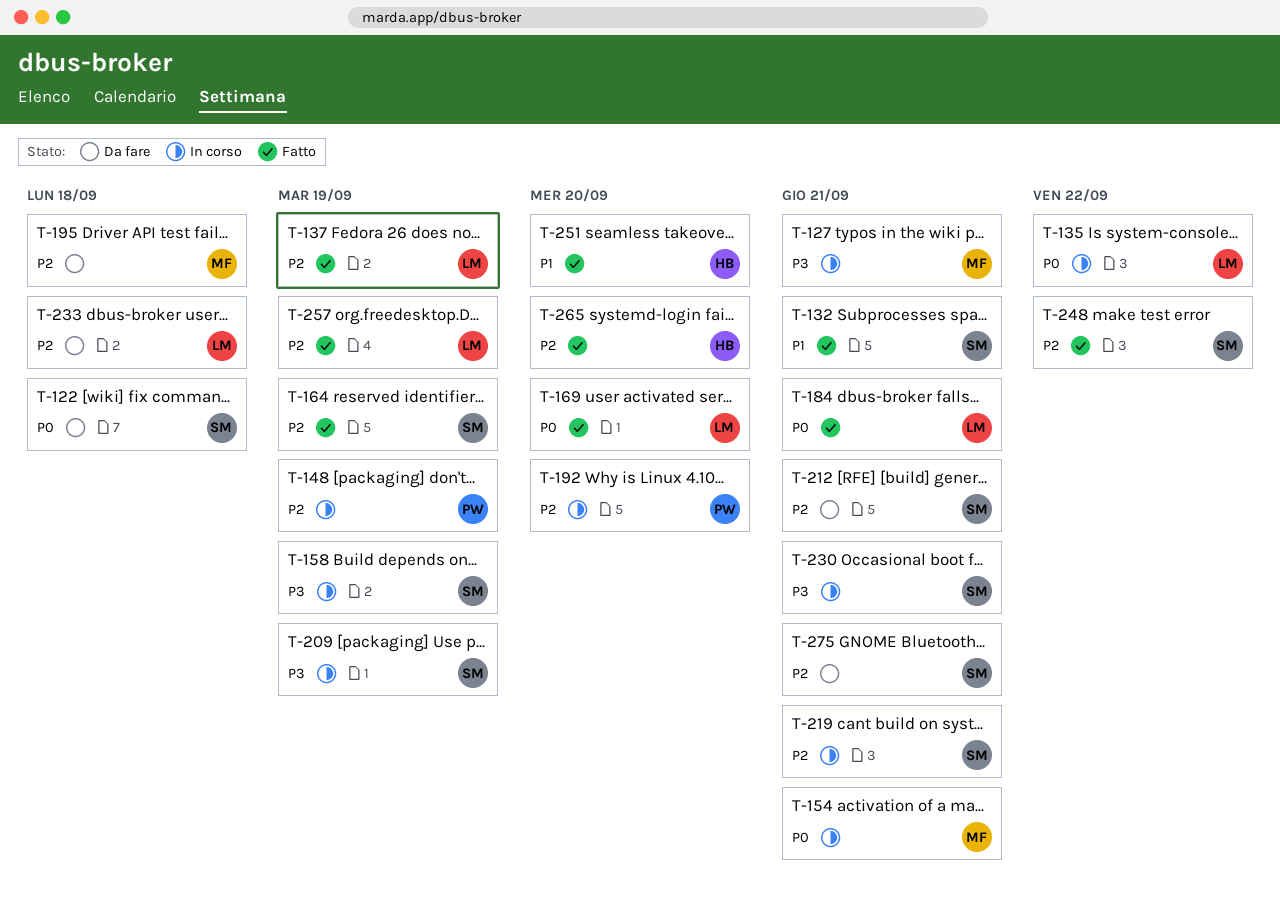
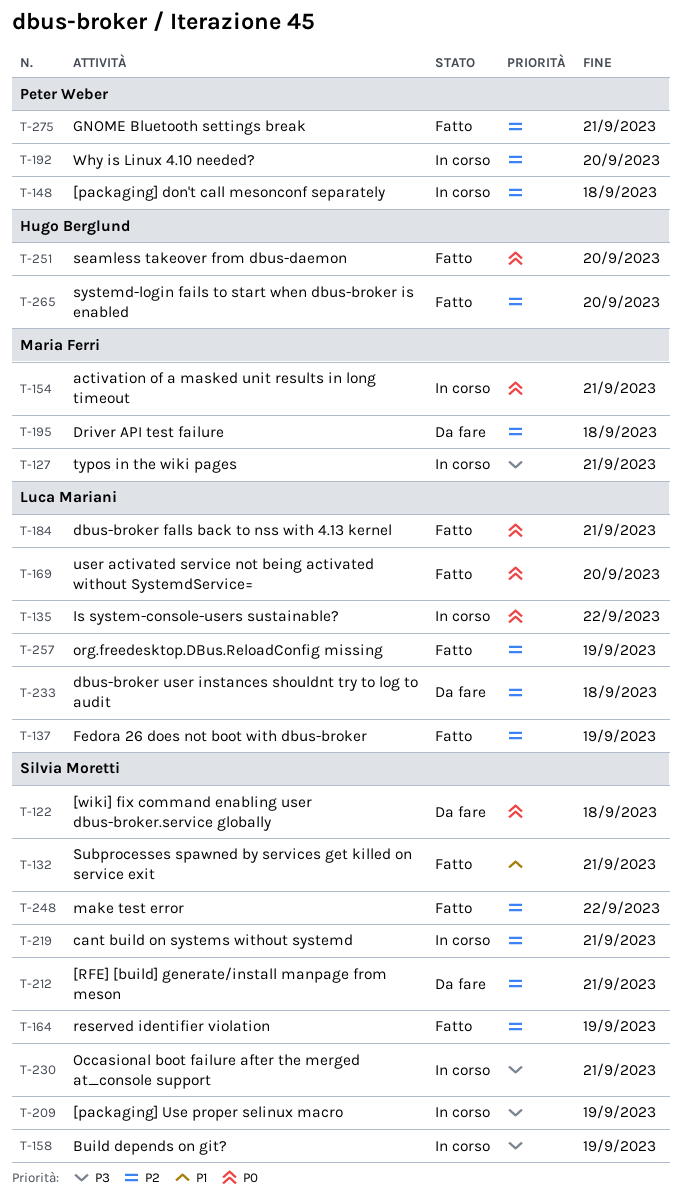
T-148, due: Sep 19 -> Sep 18
T-251, priority: P1 -> P0
T-275, status: Da fare -> Fatto
T-275, owner: Silvia Moretti -> Peter Weber

